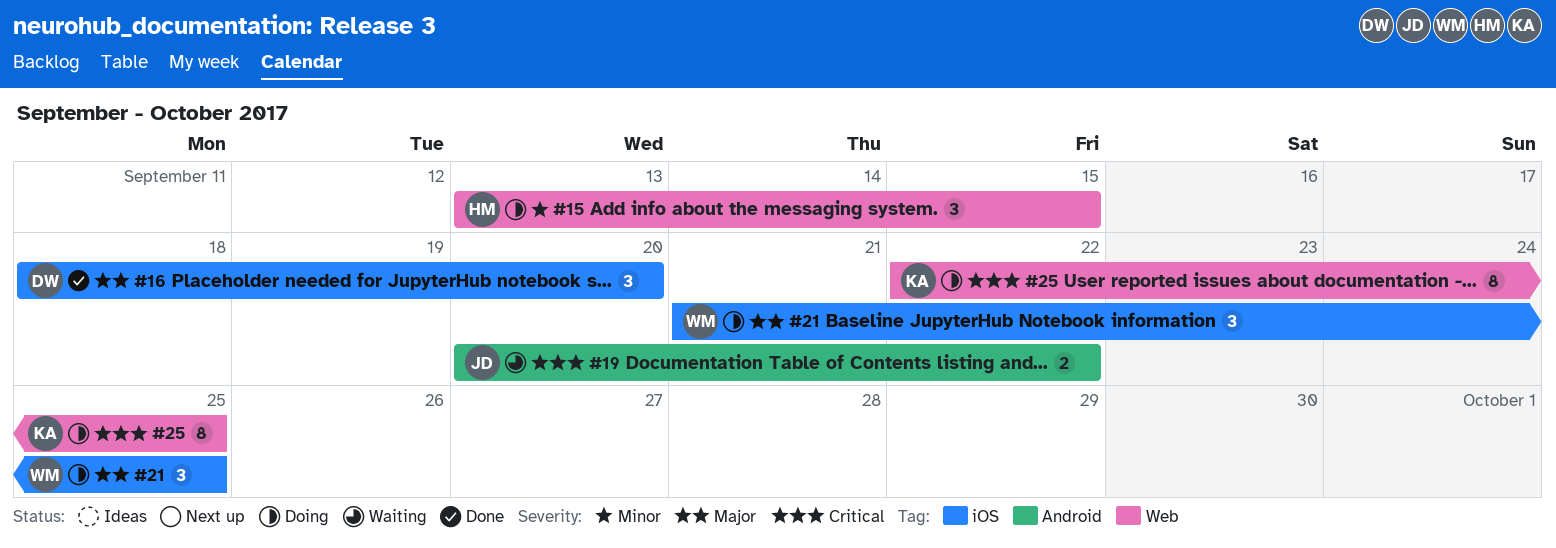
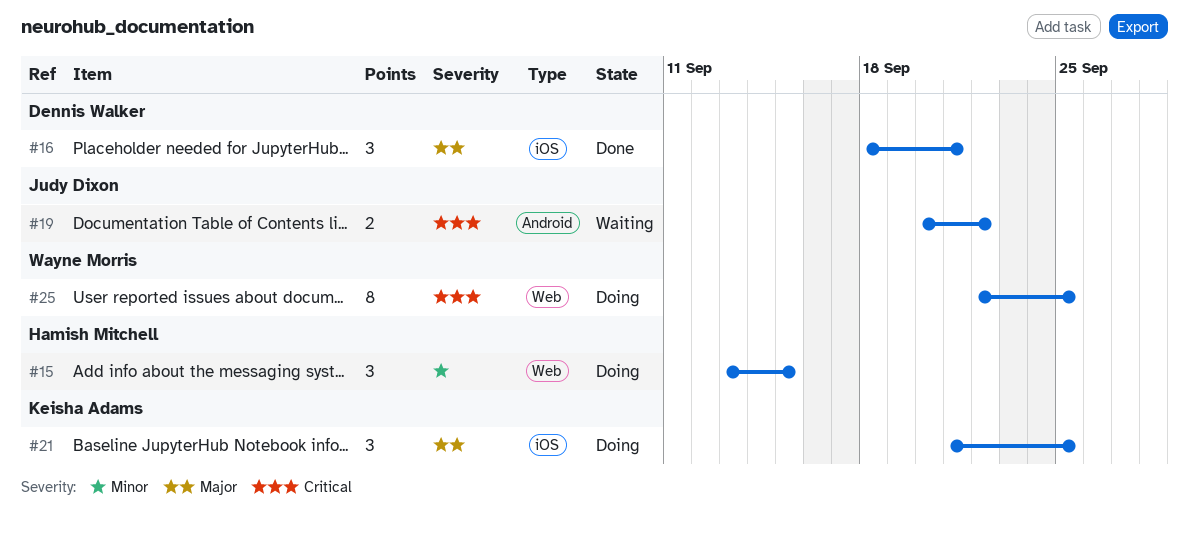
#16, due: Sep 20 -> Sep 21
#21, owner: Wayne Morris -> Keisha Adams
#25, owner: Keisha Adams -> Wayne Morris

